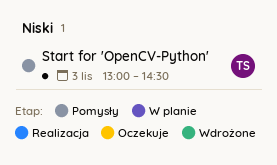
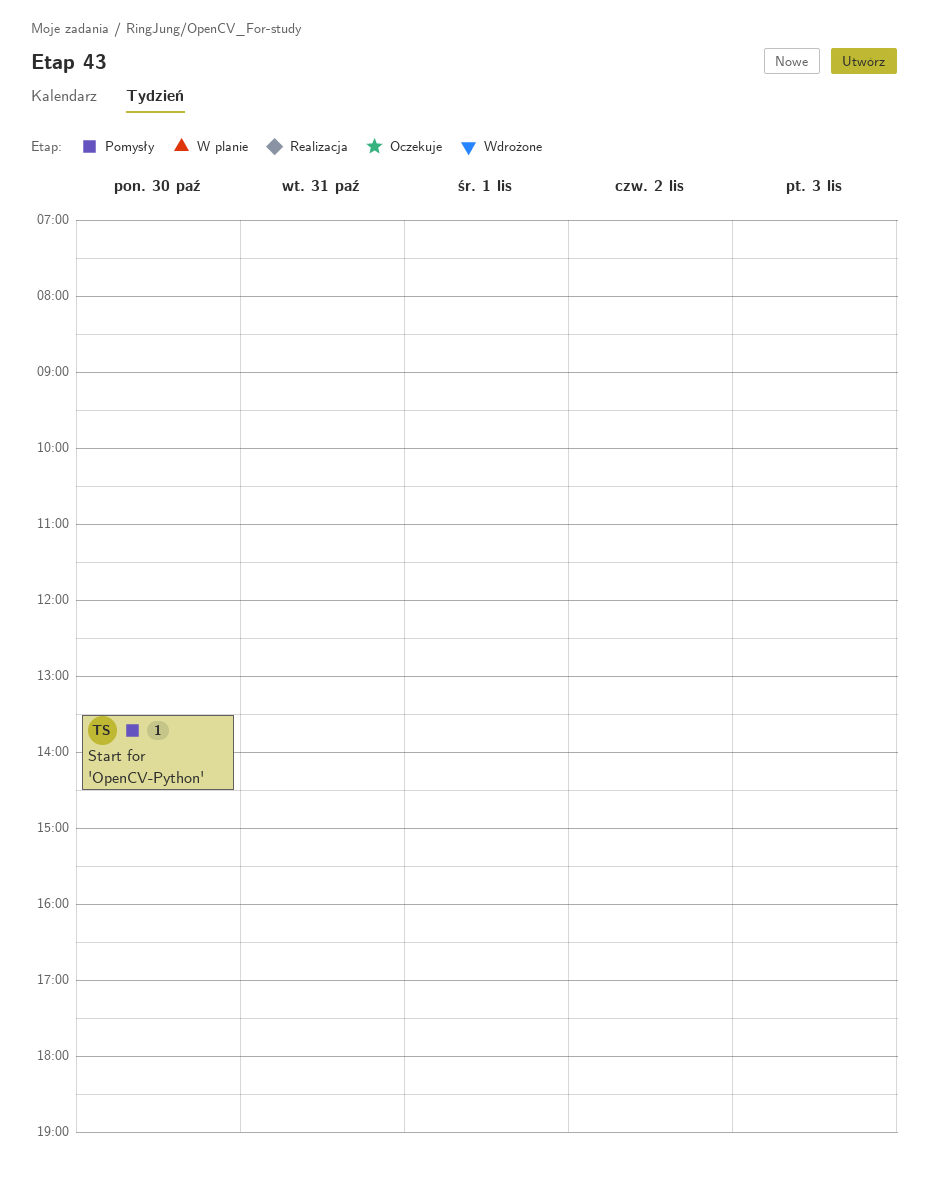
Start for 'OpenCV-Python', day: Nov 3 -> Oct 30
Start for 'OpenCV-Python', begins: 13:00 -> 13:30

